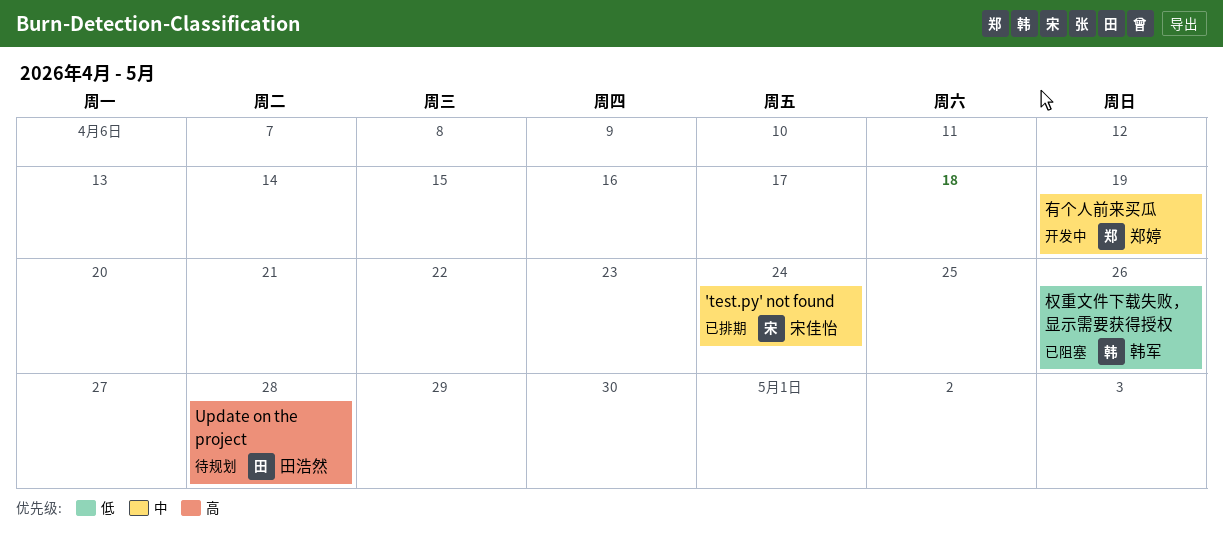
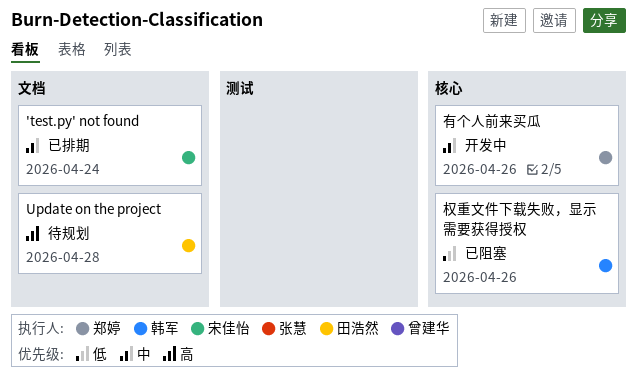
有个人前来买瓜, due: Apr 19 -> Apr 26

